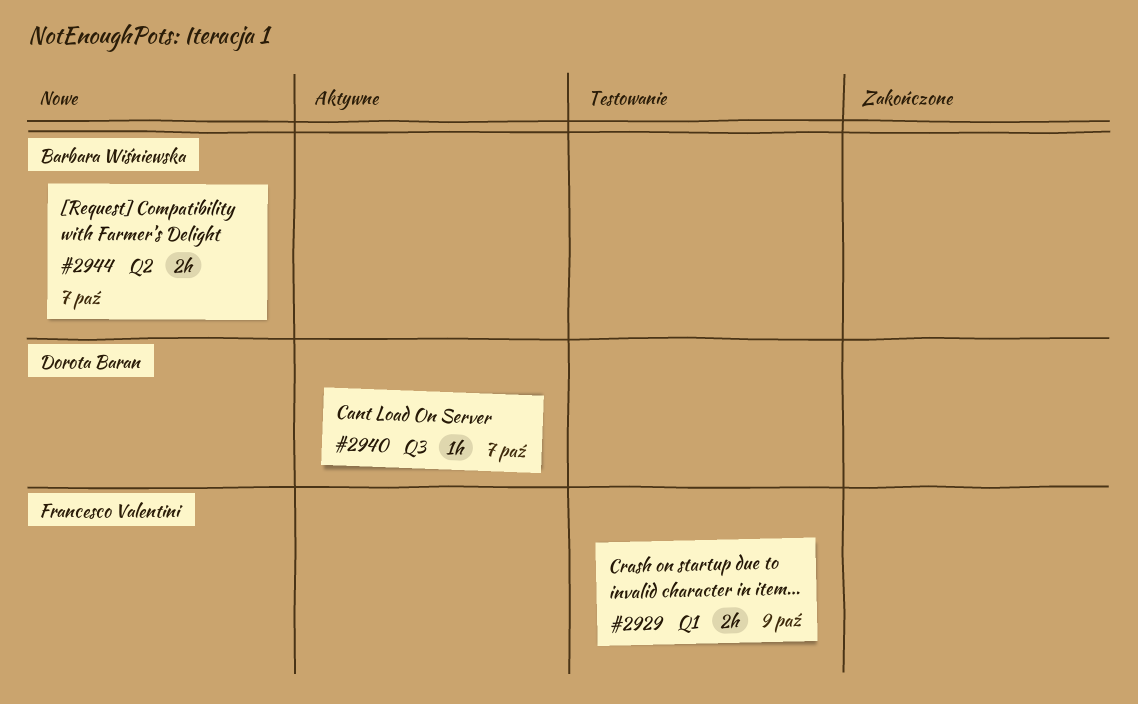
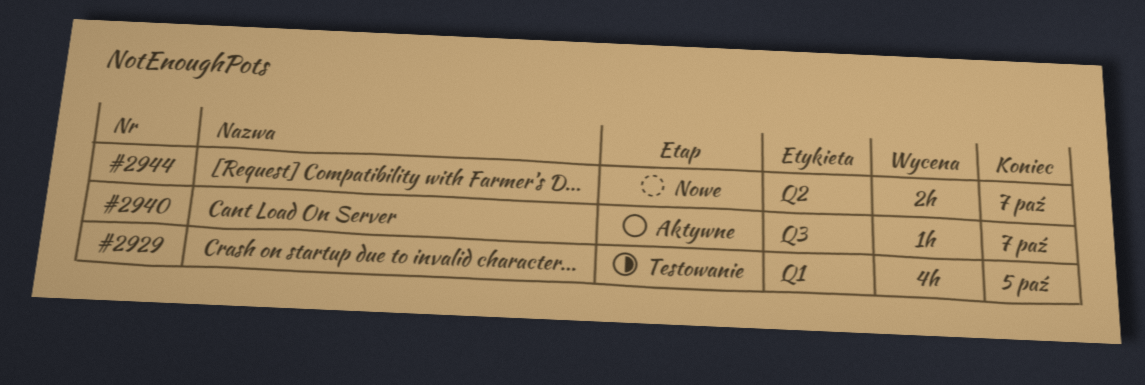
#2929, estimate: 2h -> 4h
#2929, due: Oct 9 -> Oct 5

